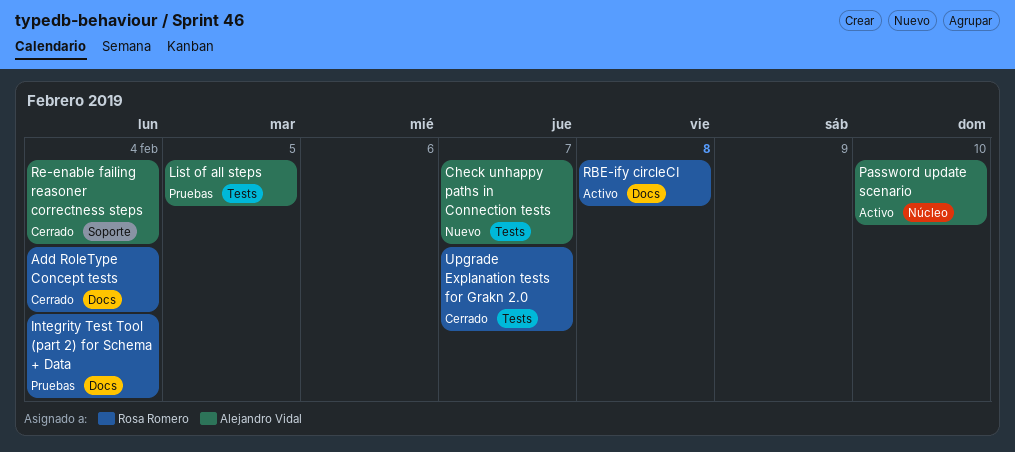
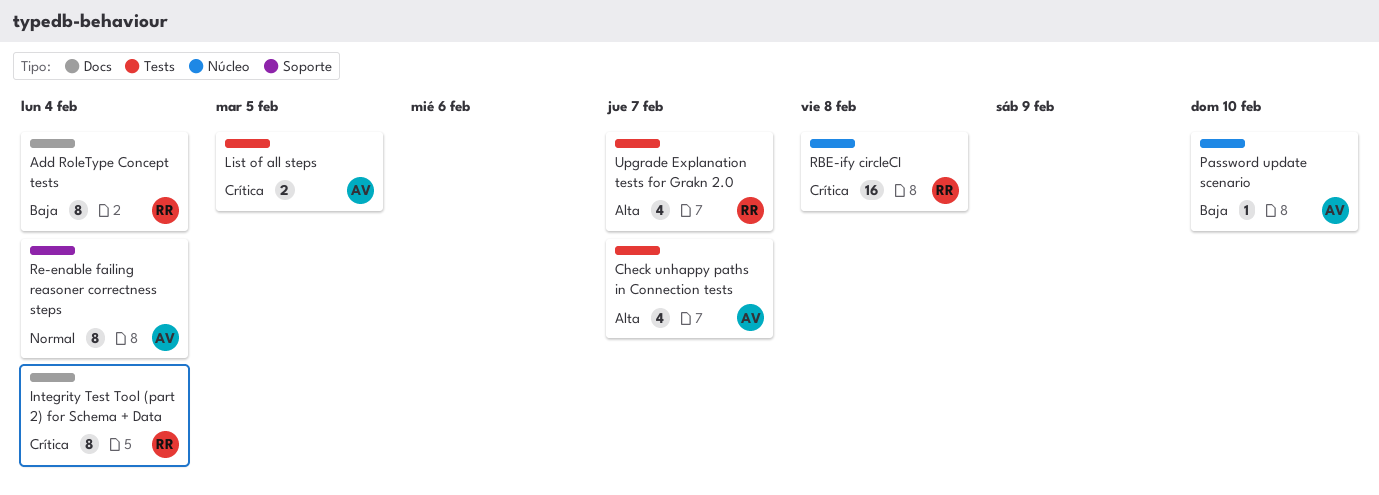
RBE-ify circleCI, label: Docs -> Núcleo

